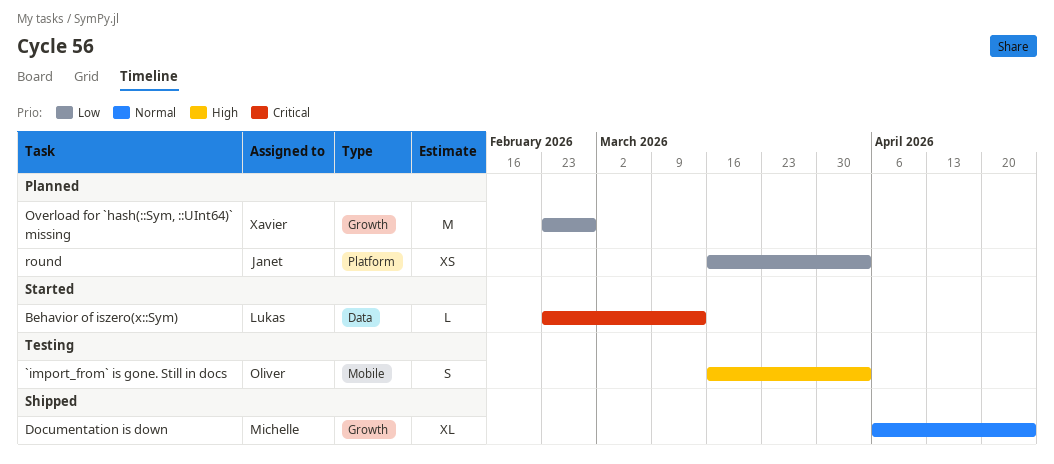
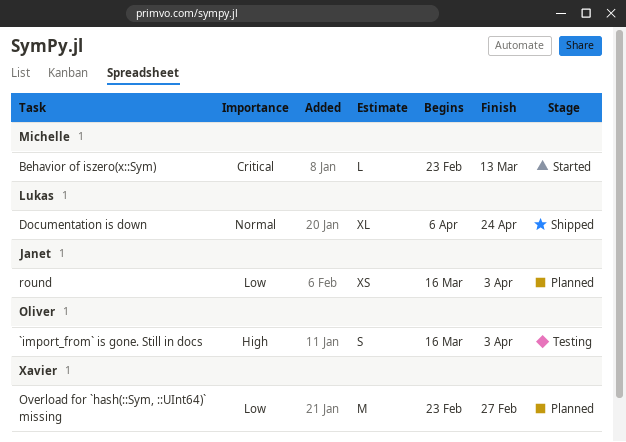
Behavior of iszero(x::Sym), owner: Lukas -> Michelle
Documentation is down, owner: Michelle -> Lukas

